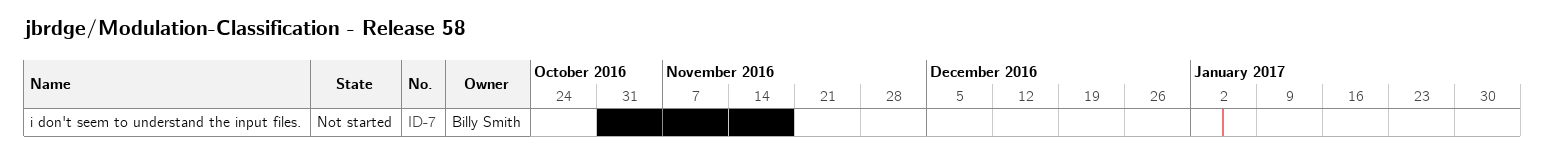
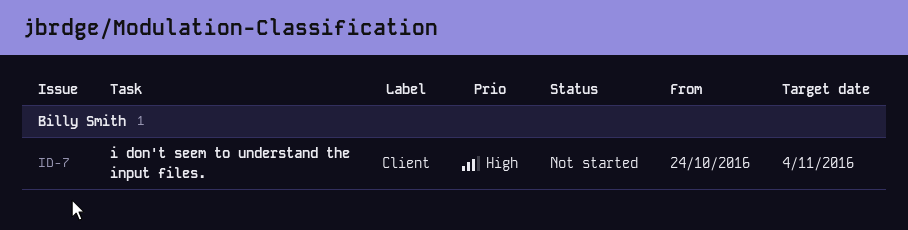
ID-7, start: Oct 31 -> Oct 24
ID-7, due: Nov 18 -> Nov 4

